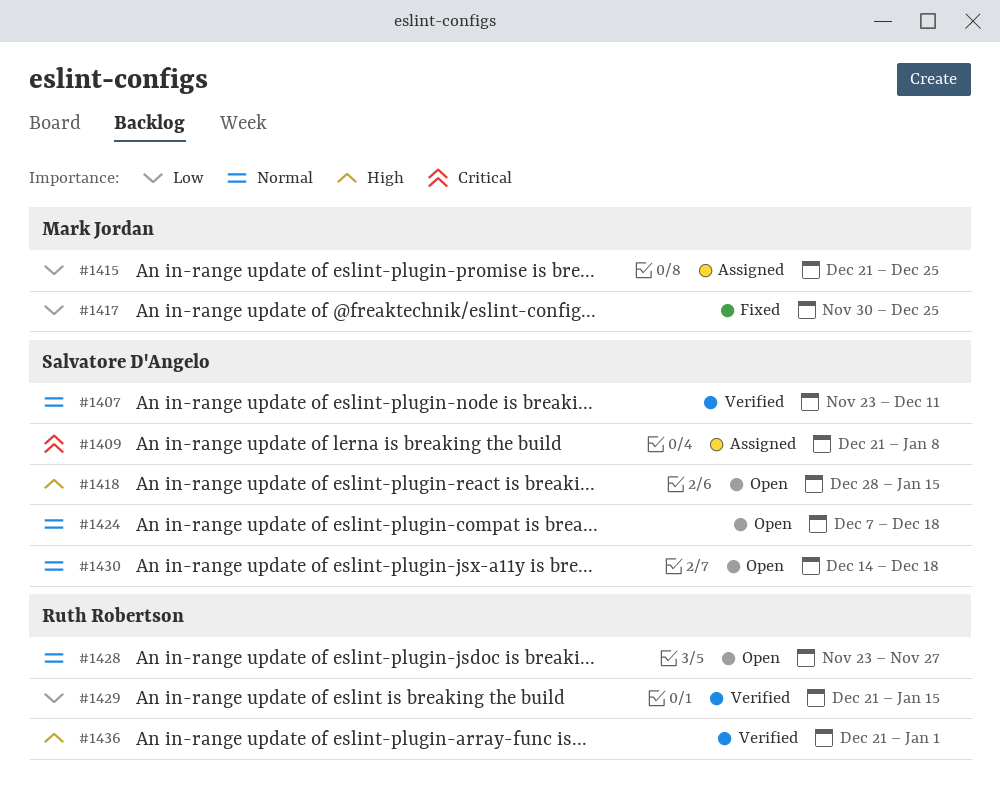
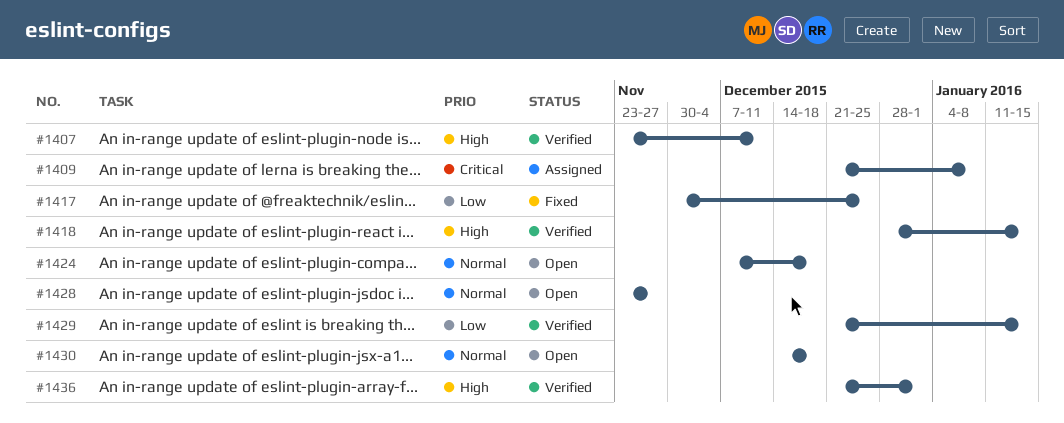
#1407, priority: Normal -> High
#1415: present -> none
#1418, status: Open -> Verified

